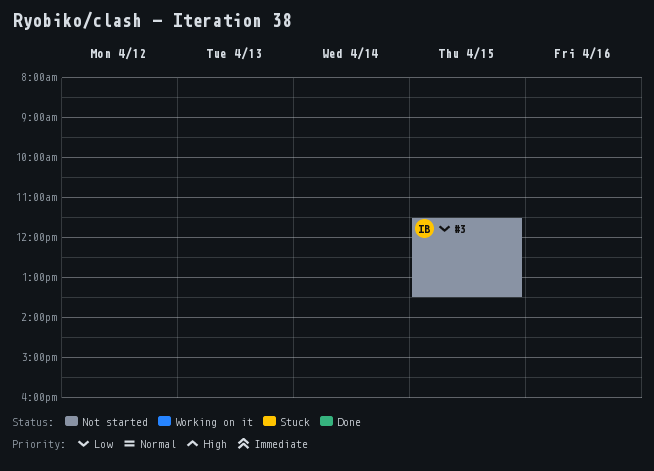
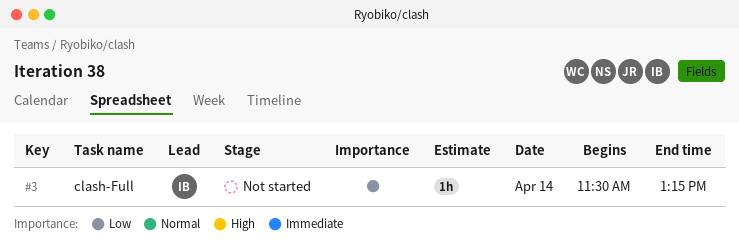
#3, day: Apr 15 -> Apr 14
#3, ends: 13:30 -> 13:15

